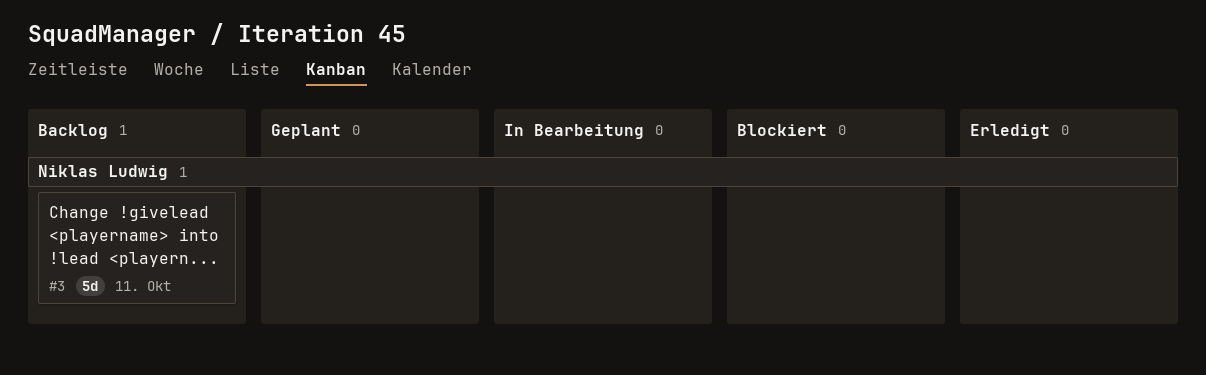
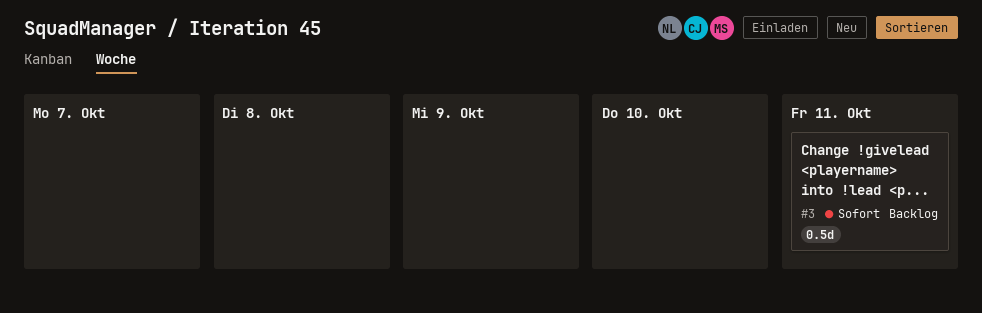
#3, estimate: 5d -> 0.5d

